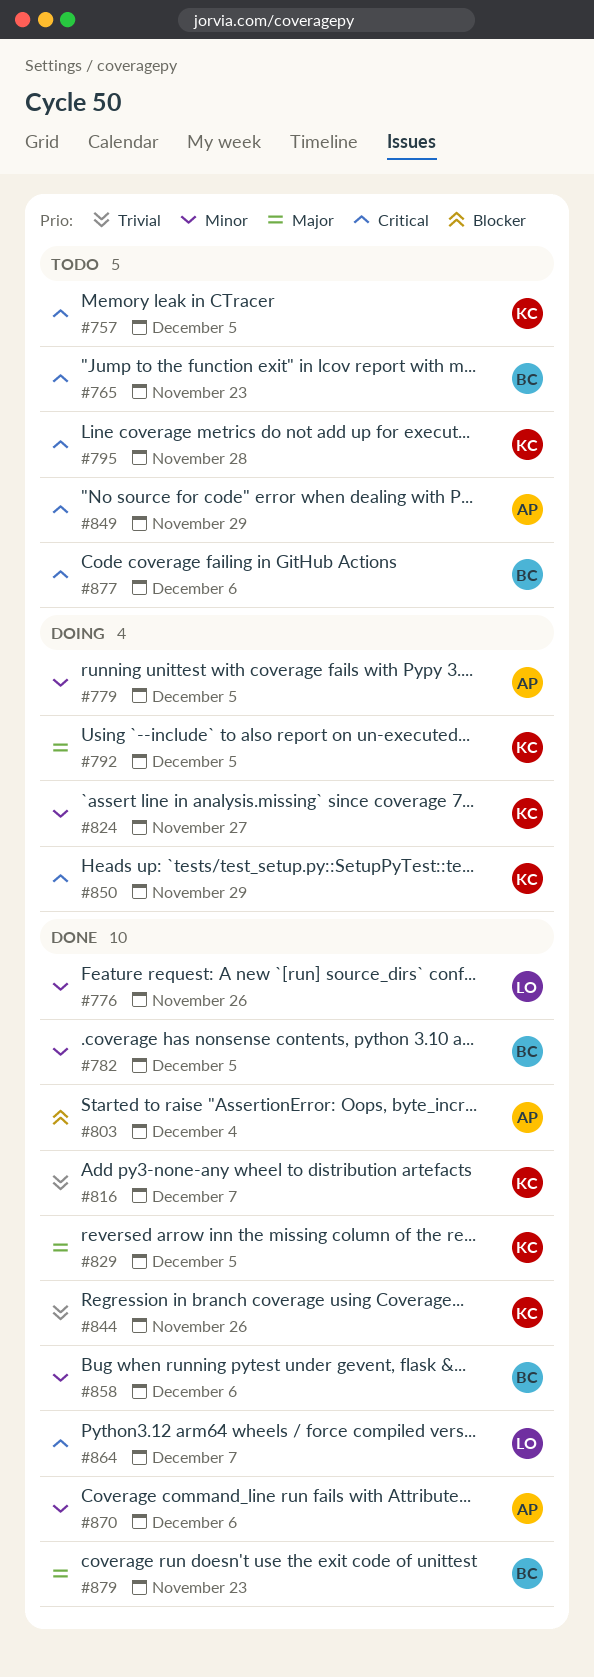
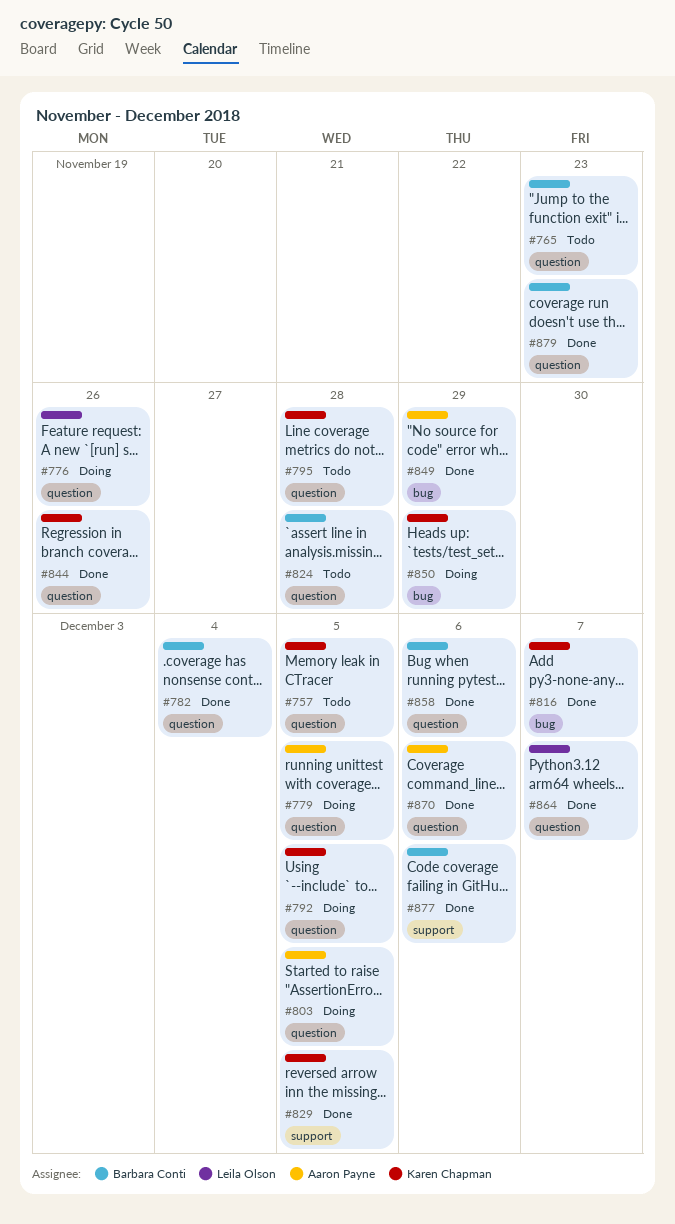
#776, status: Done -> Doing
#782, due: Dec 5 -> Dec 4
#803, status: Done -> Doing
#803, due: Dec 4 -> Dec 5
#824, status: Doing -> Todo
#824, owner: Karen Chapman -> Barbara Conti
#824, due: Nov 27 -> Nov 28
#849, status: Todo -> Done
#877, status: Todo -> Done

